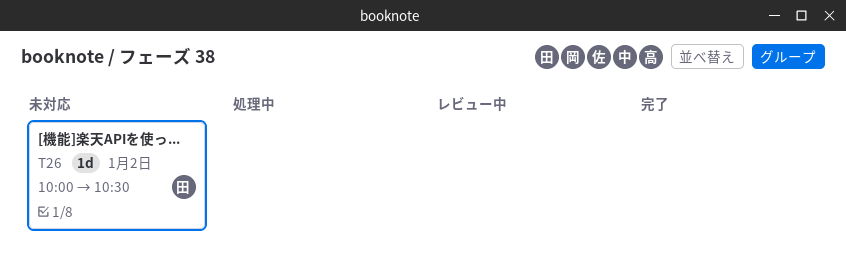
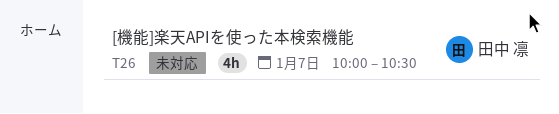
T26, estimate: 1d -> 4h
T26, day: Jan 2 -> Jan 7

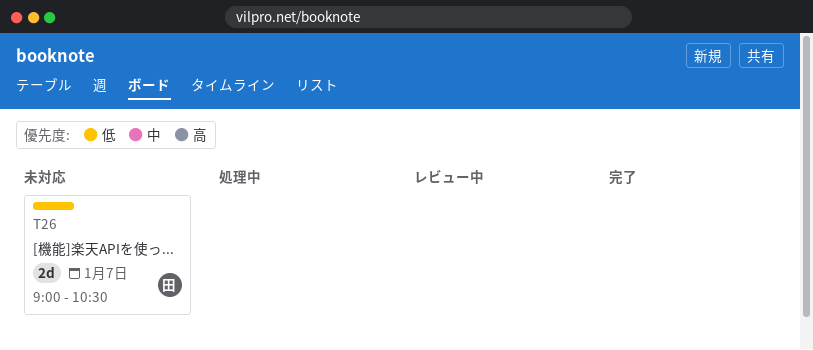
T26, estimate: 4h -> 2d
T26, begins: 10:00 -> 09:00

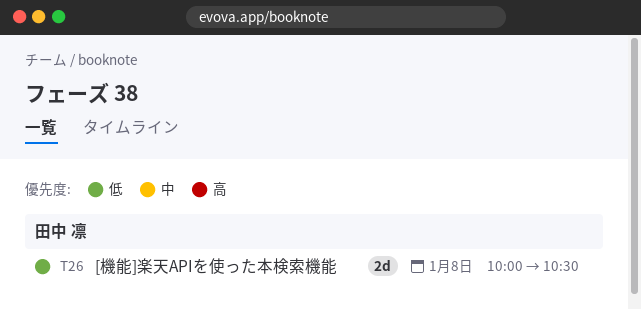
T26, day: Jan 7 -> Jan 8
T26, begins: 09:00 -> 10:00

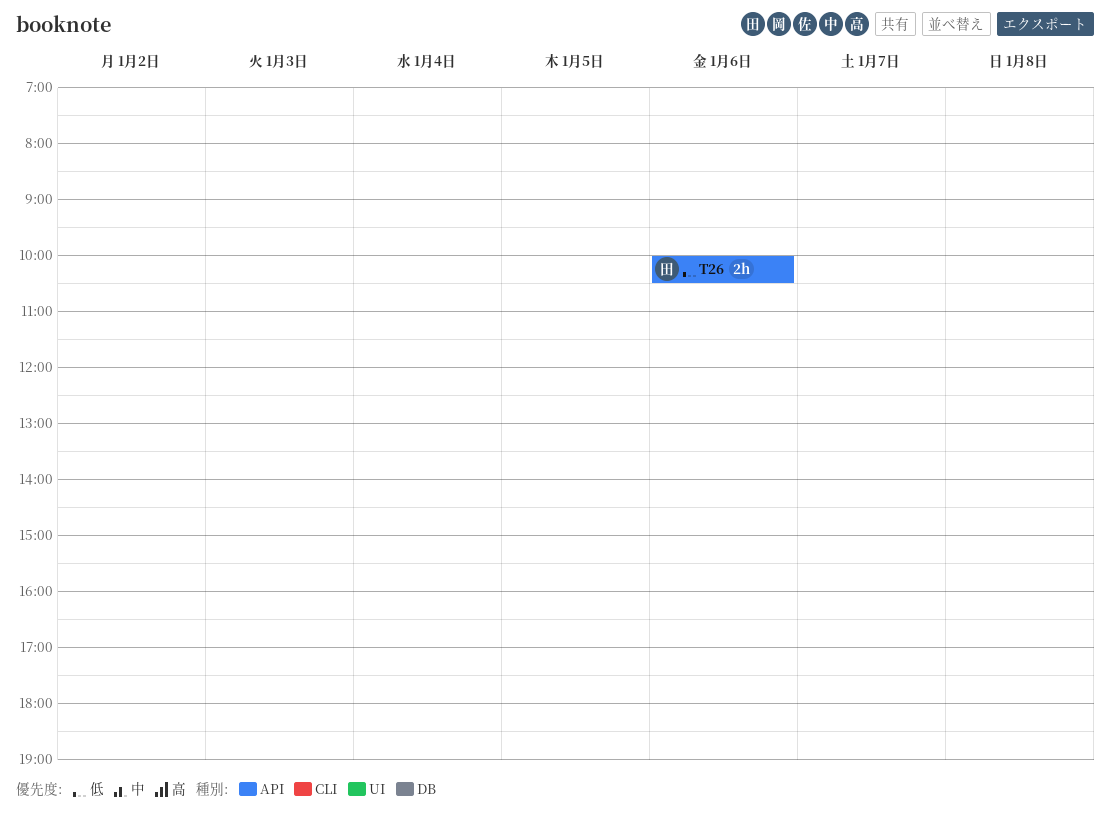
T26, estimate: 2d -> 2h
T26, day: Jan 8 -> Jan 6

